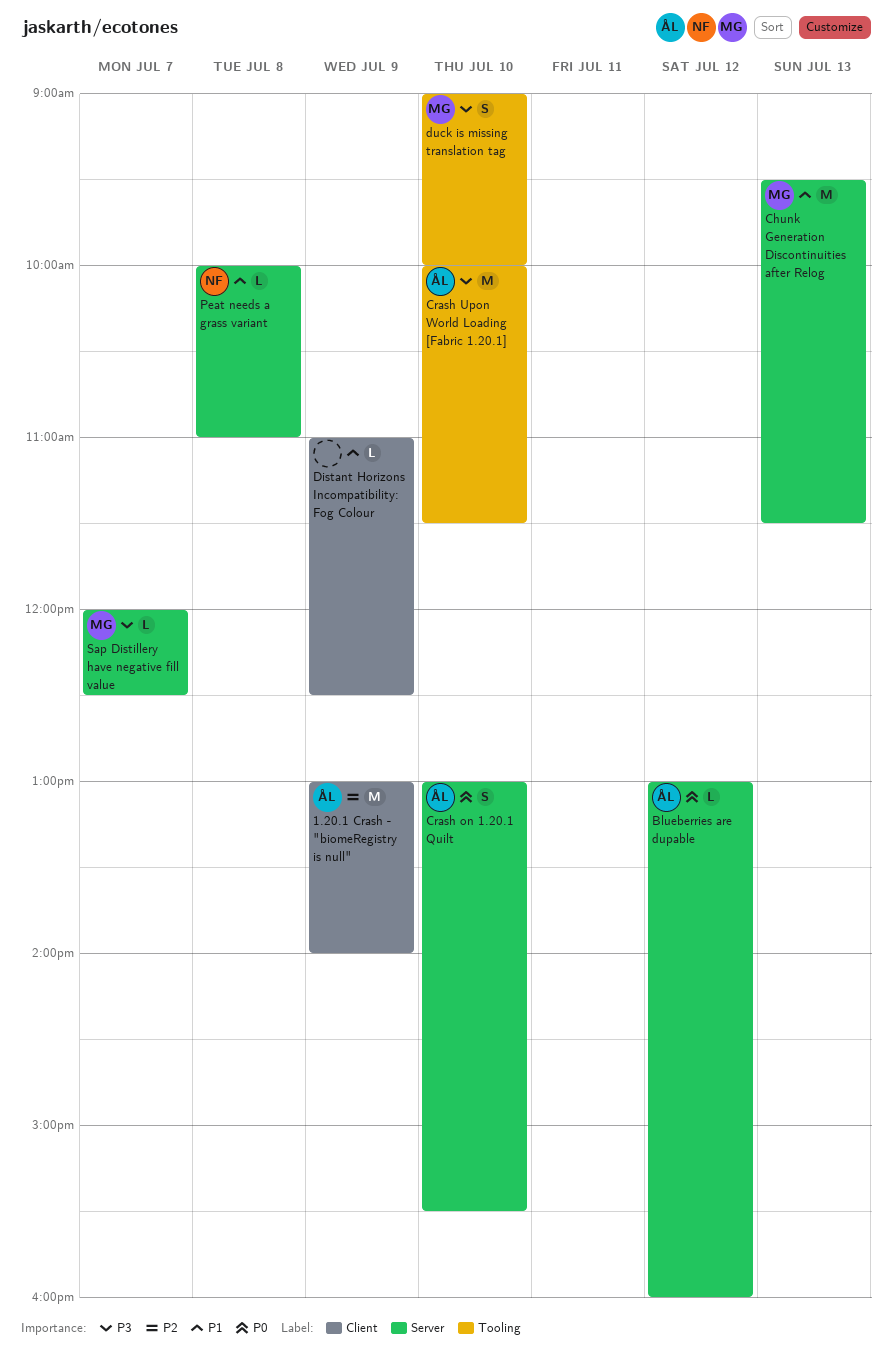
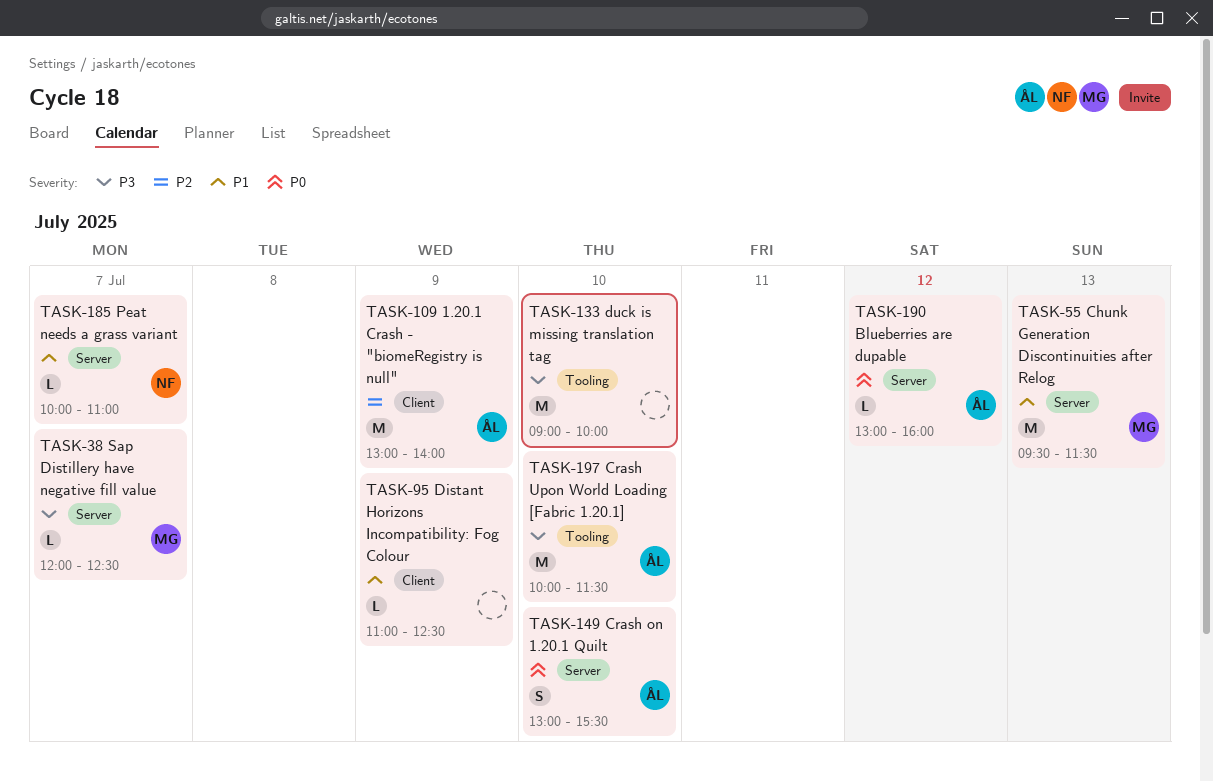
duck is missing translation tag, owner: MG -> none
duck is missing translation tag, estimate: S -> M
Peat needs a grass variant, day: Jul 8 -> Jul 7

